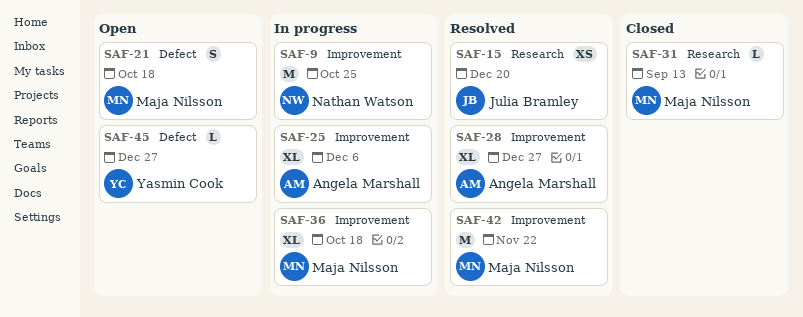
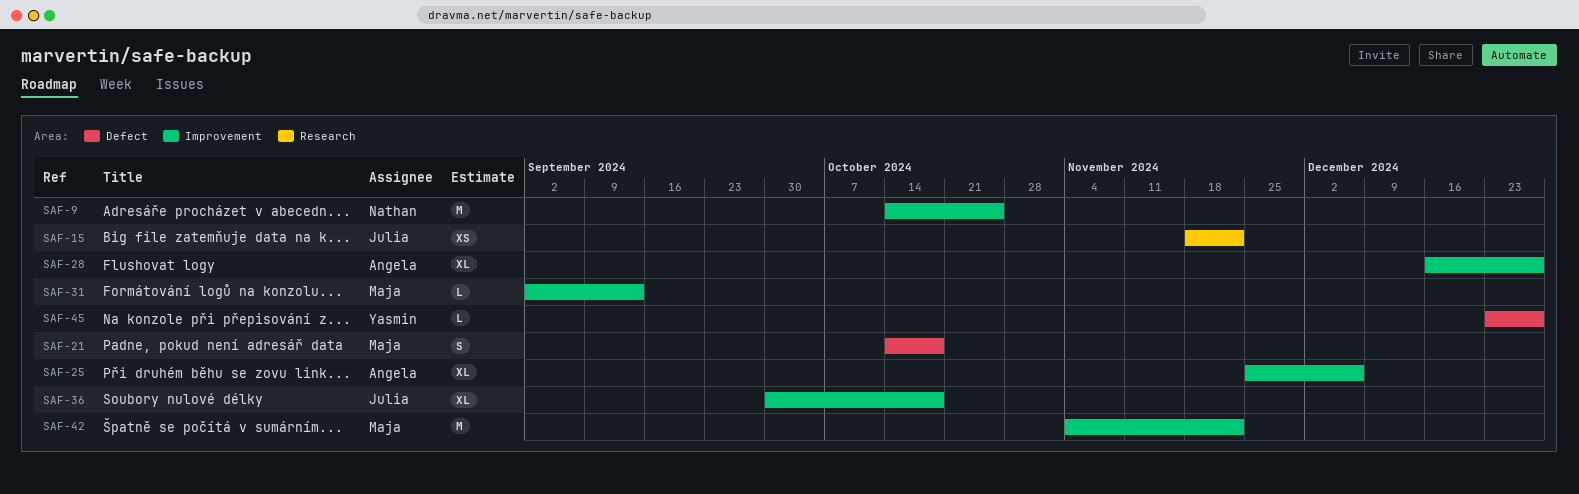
SAF-15, due: Dec 20 -> Nov 22
SAF-31, label: Research -> Improvement
SAF-36, owner: Maja Nilsson -> Julia Bramley

